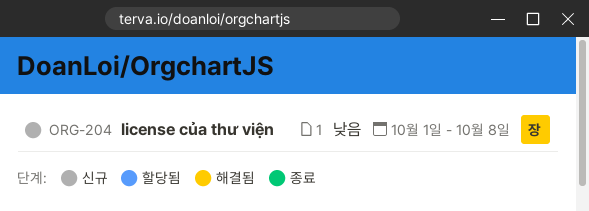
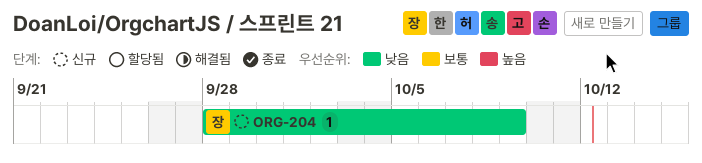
ORG-204, start: Oct 1 -> Sep 28
ORG-204, due: Oct 8 -> Oct 9

